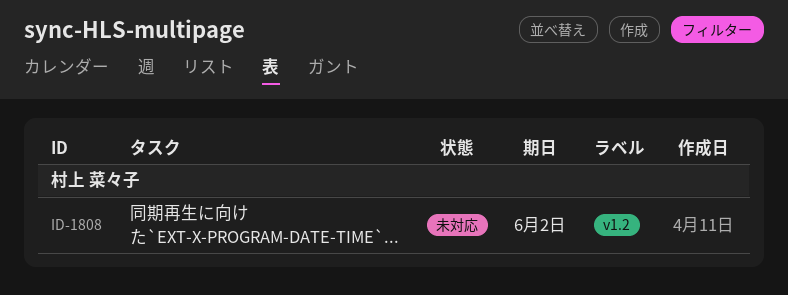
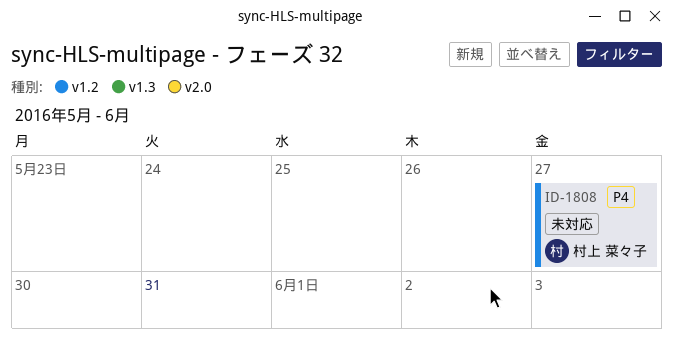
ID-1808, due: Jun 2 -> May 27

